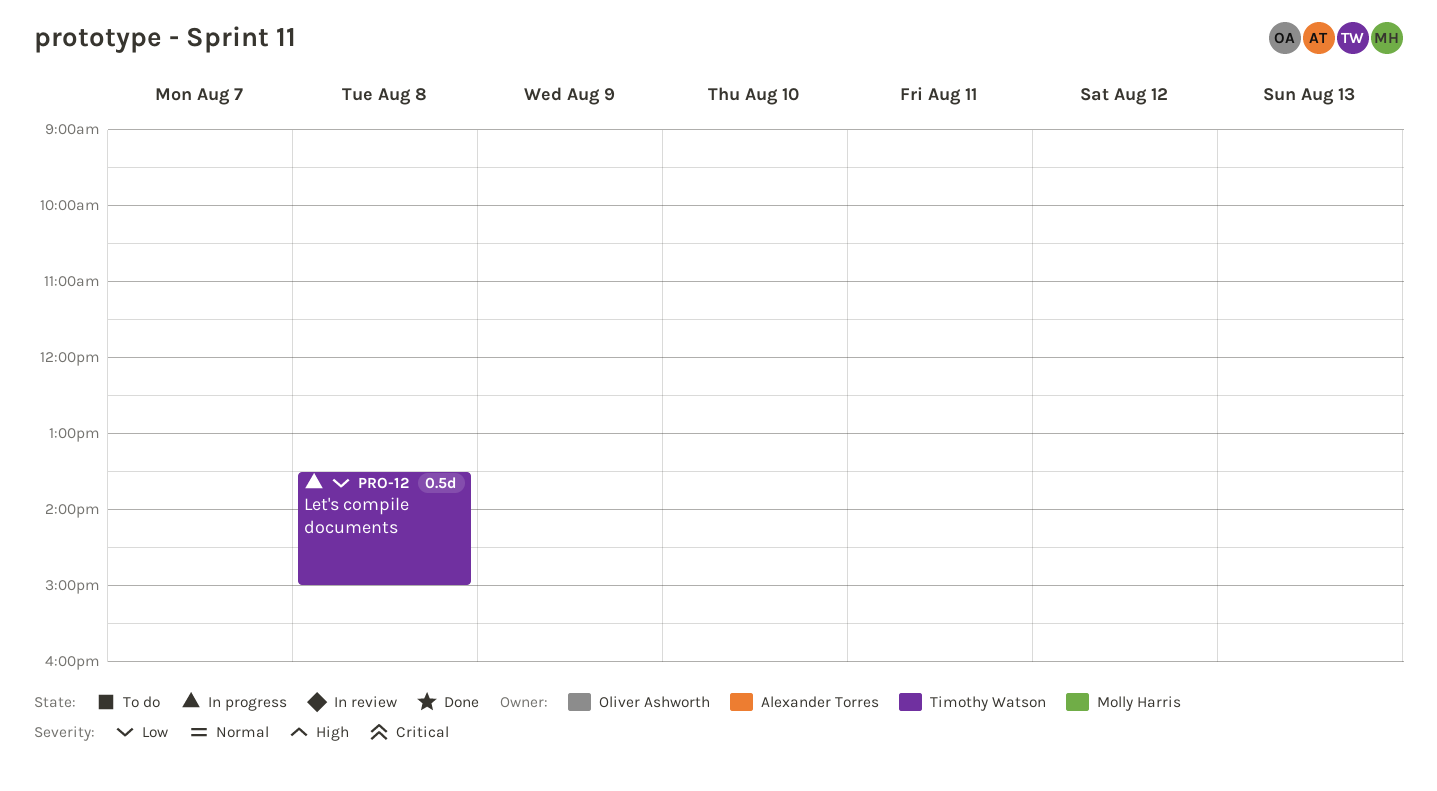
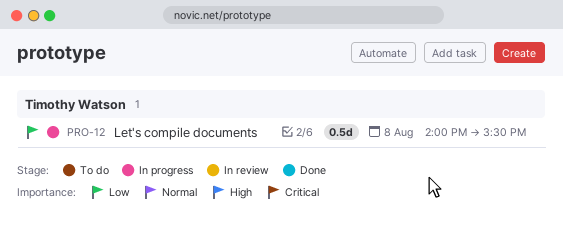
PRO-12, begins: 13:30 -> 14:00
PRO-12, ends: 15:00 -> 15:30

